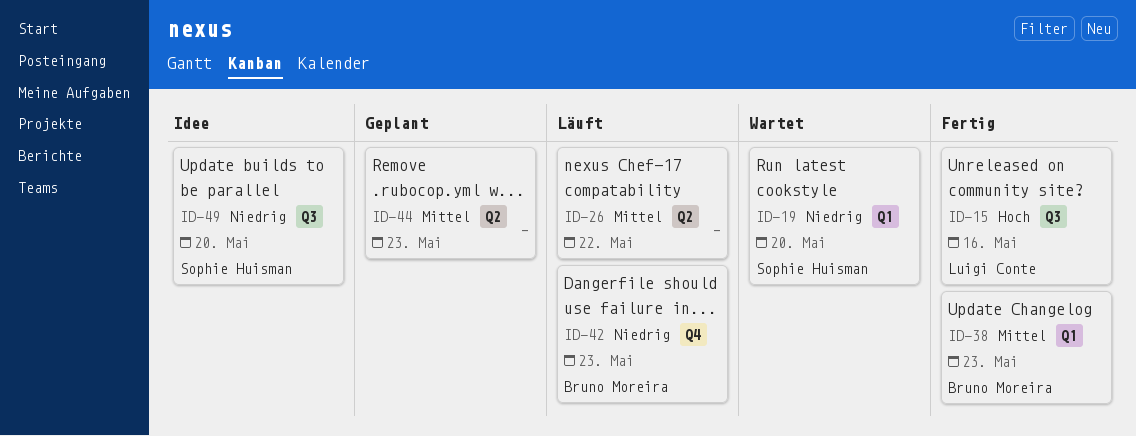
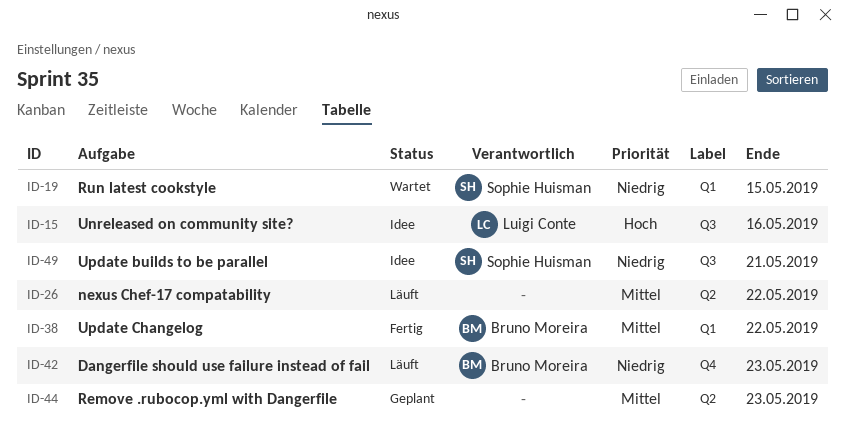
ID-15, status: Fertig -> Idee
ID-19, due: May 20 -> May 15
ID-38, due: May 23 -> May 22
ID-49, due: May 20 -> May 21

